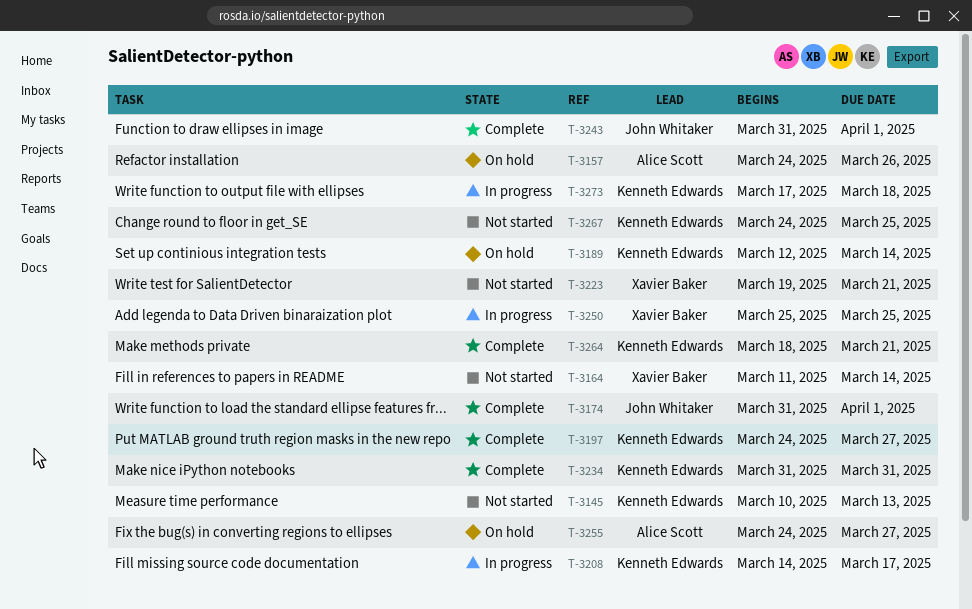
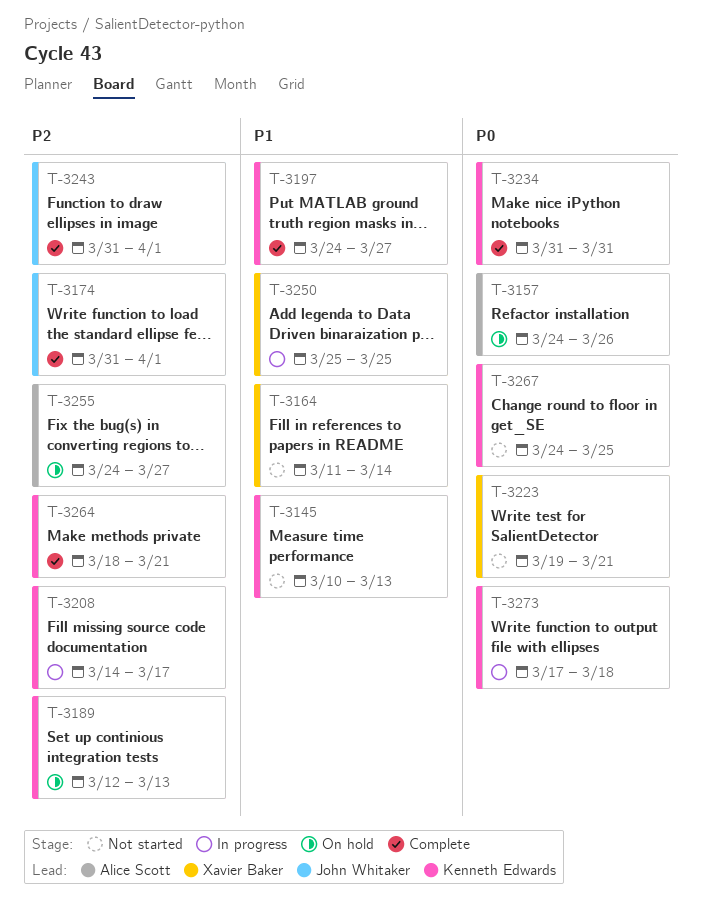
T-3189, due: Mar 14 -> Mar 13

